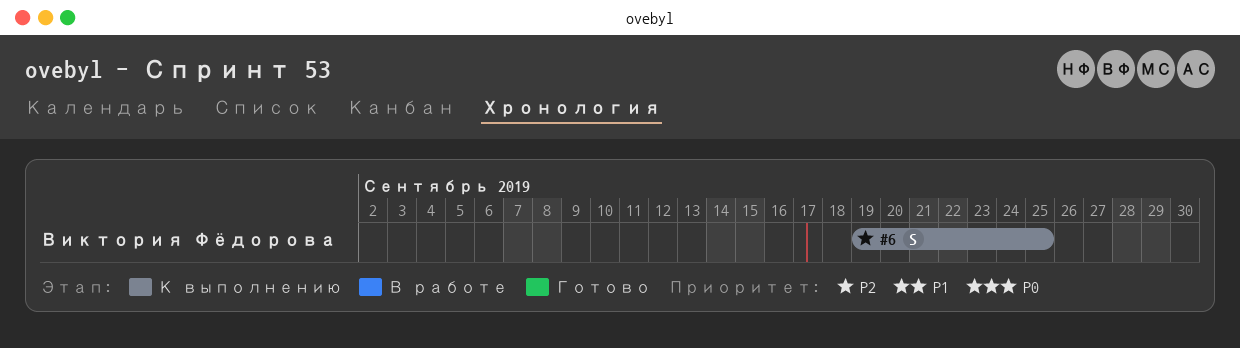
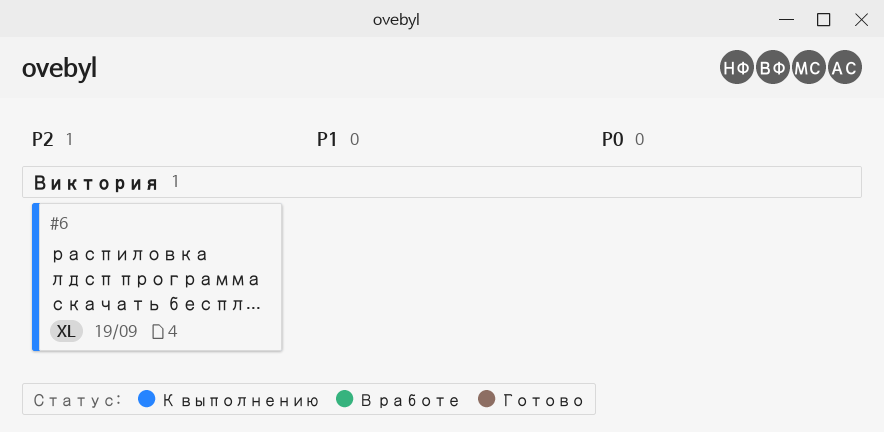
#6, estimate: S -> XL
#6, due: Sep 25 -> Sep 19

